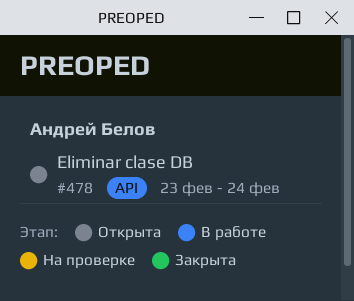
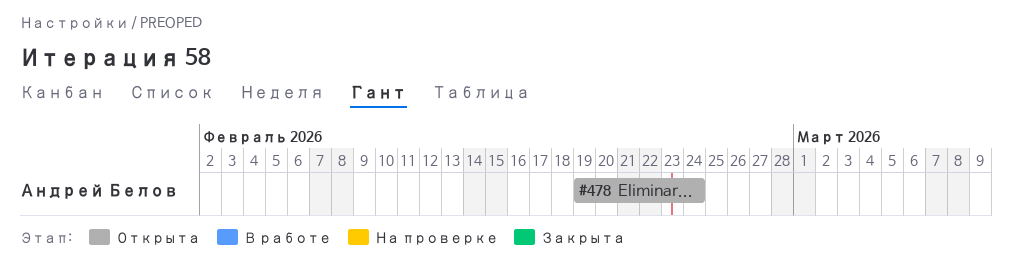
#478, start: Feb 23 -> Feb 19

